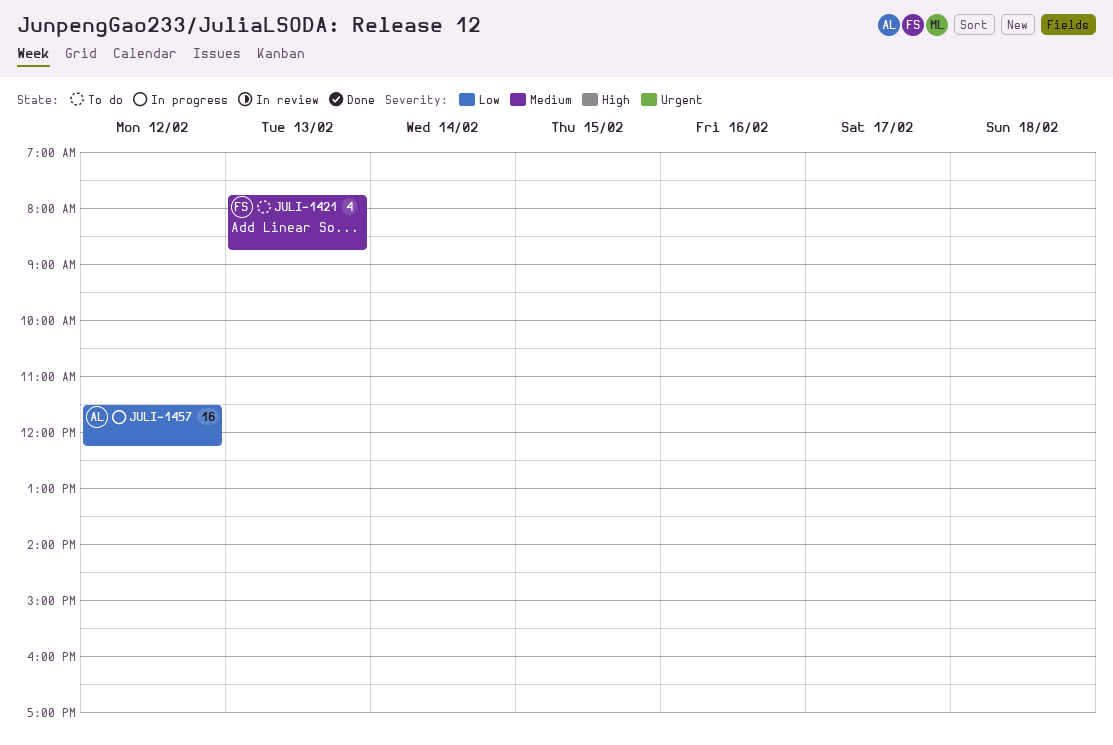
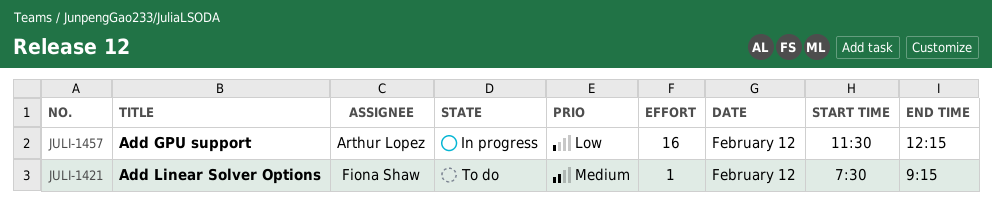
JULI-1421, estimate: 4 -> 1
JULI-1421, day: Feb 13 -> Feb 12
JULI-1421, begins: 07:45 -> 07:30
JULI-1421, ends: 08:45 -> 09:15

